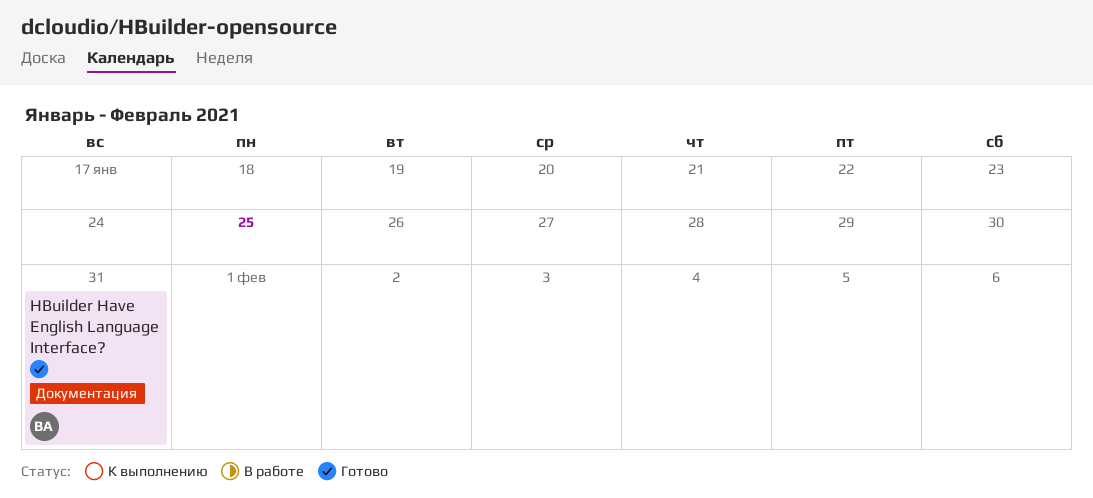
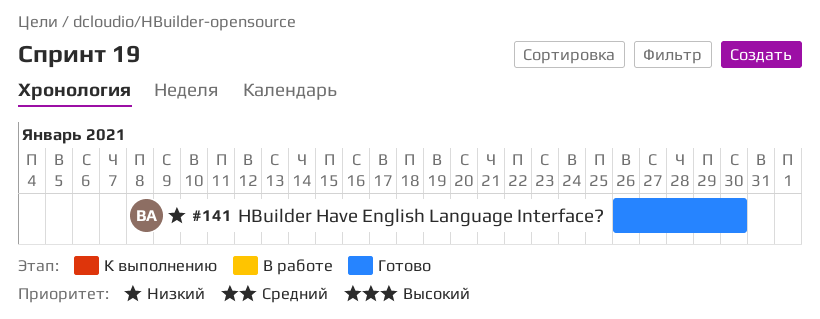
HBuilder Have English Language Interface?, due: Jan 31 -> Jan 30

